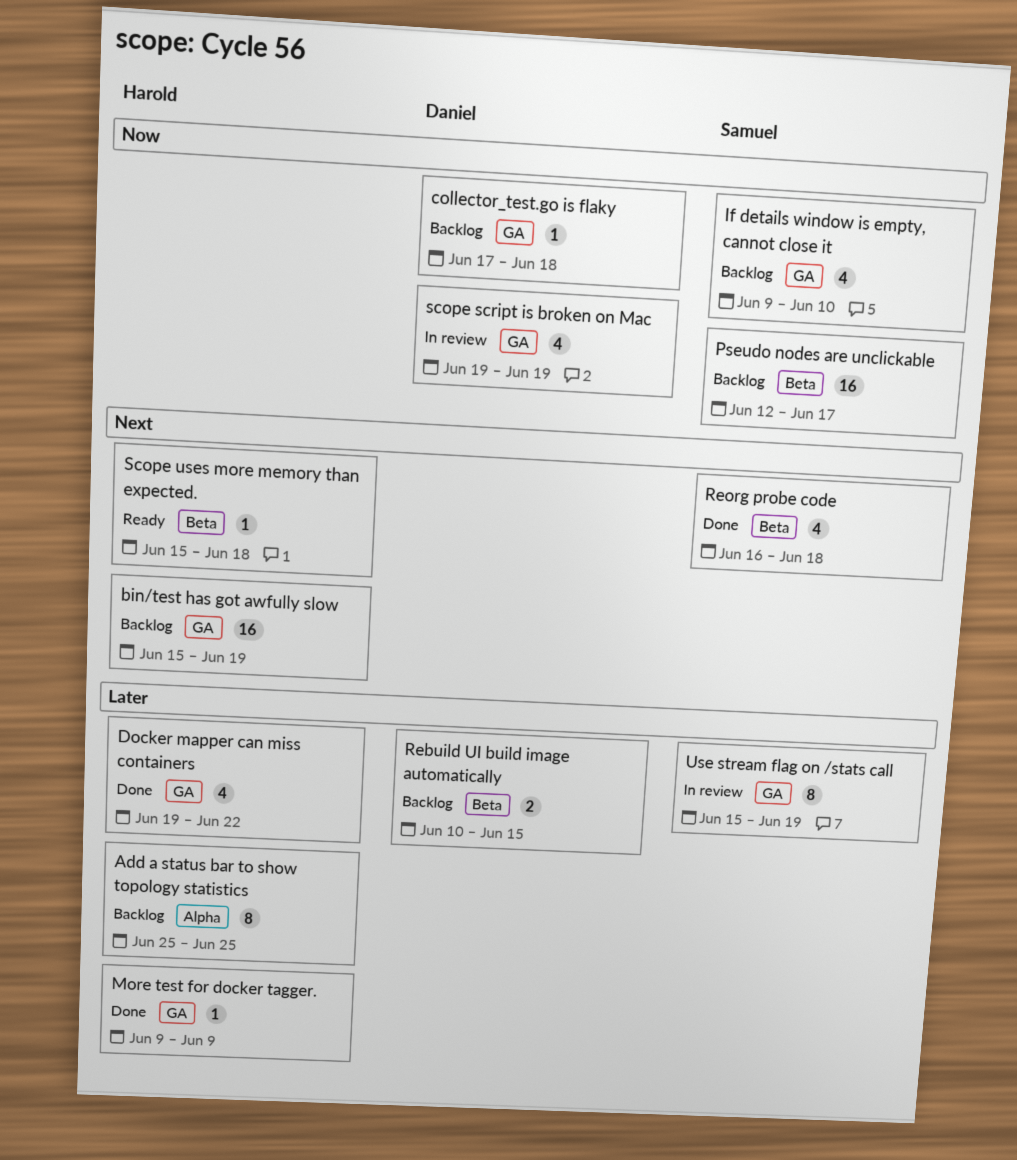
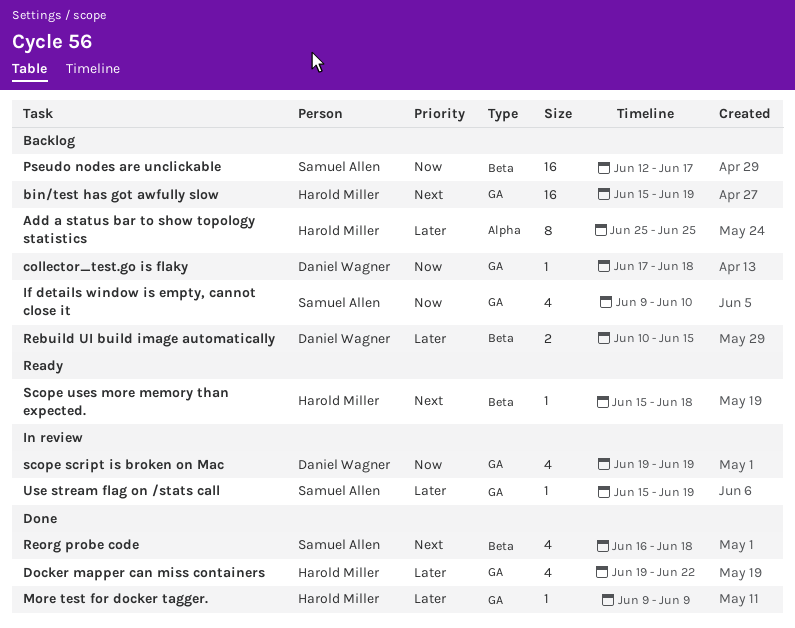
Use stream flag on /stats call, estimate: 8 -> 1

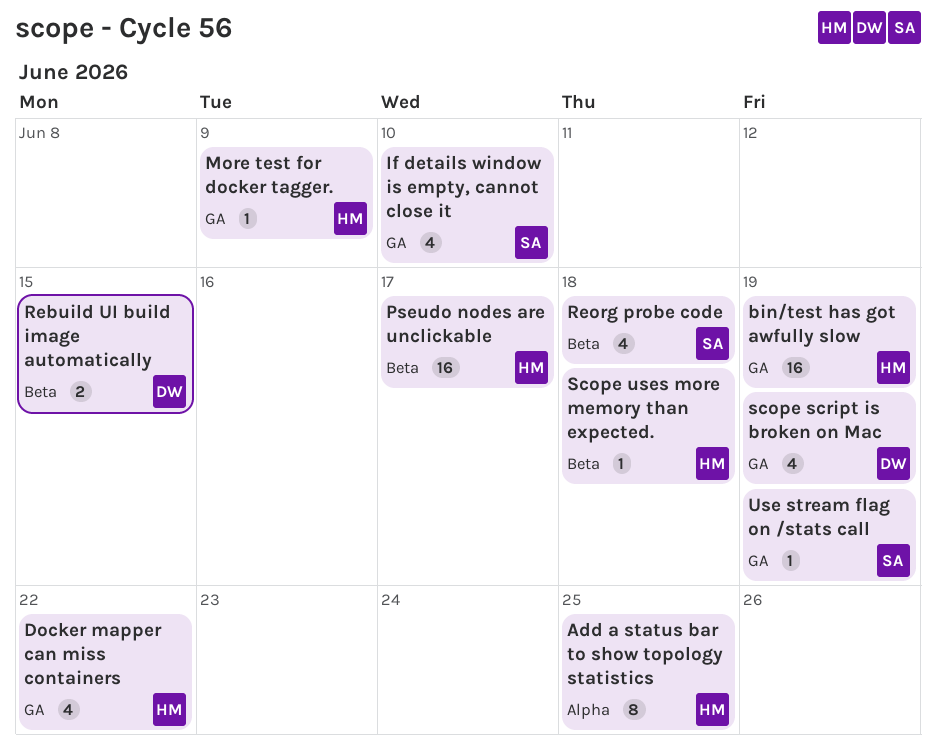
collector_test.go is flaky: present -> none
Pseudo nodes are unclickable, owner: Samuel Allen -> Harold Miller

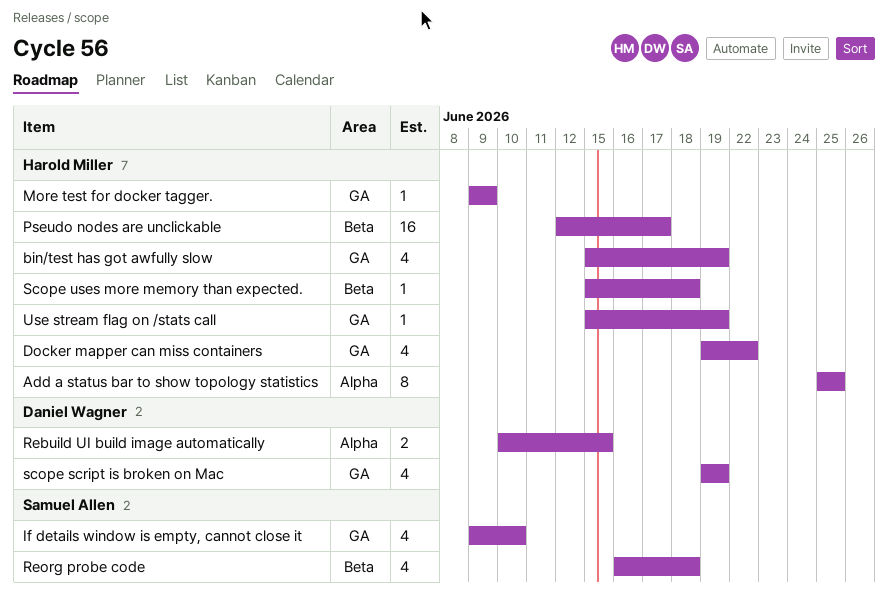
bin/test has got awfully slow, estimate: 16 -> 4
Rebuild UI build image automatically, label: Beta -> Alpha
Use stream flag on /stats call, owner: Samuel Allen -> Harold Miller

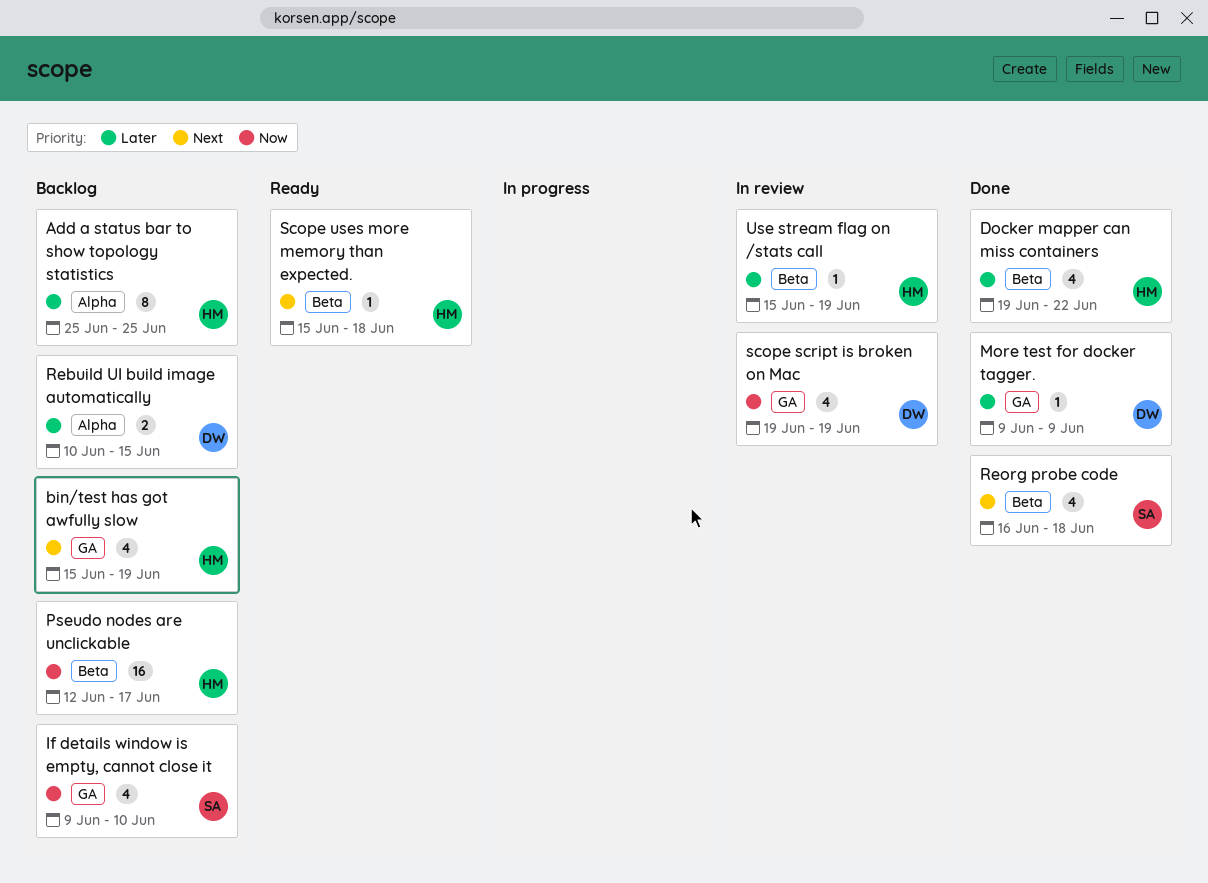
Docker mapper can miss containers, label: GA -> Beta
More test for docker tagger., owner: Harold Miller -> Daniel Wagner
Use stream flag on /stats call, label: GA -> Beta

